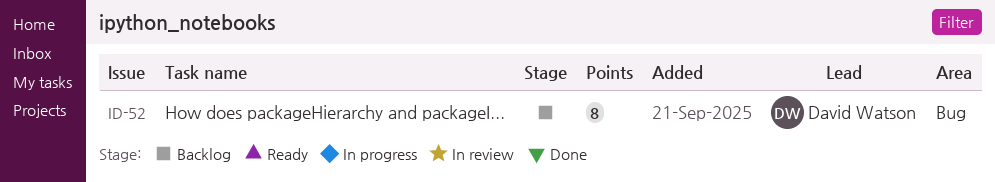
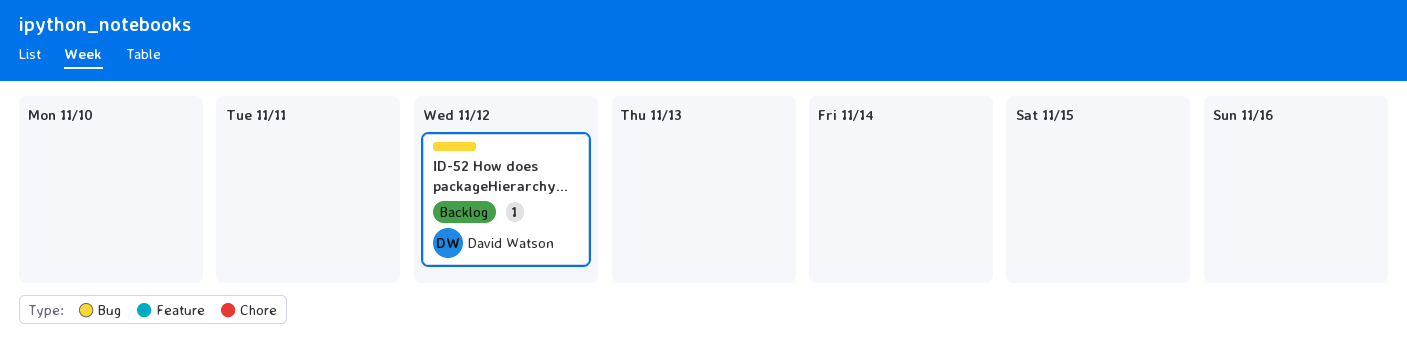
ID-52, estimate: 8 -> 1

